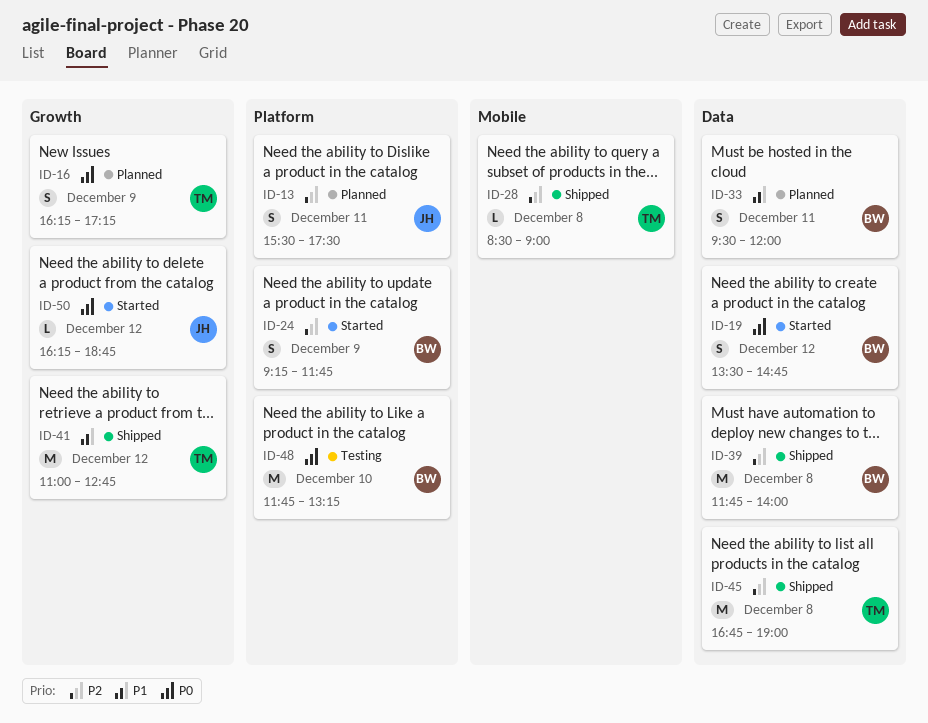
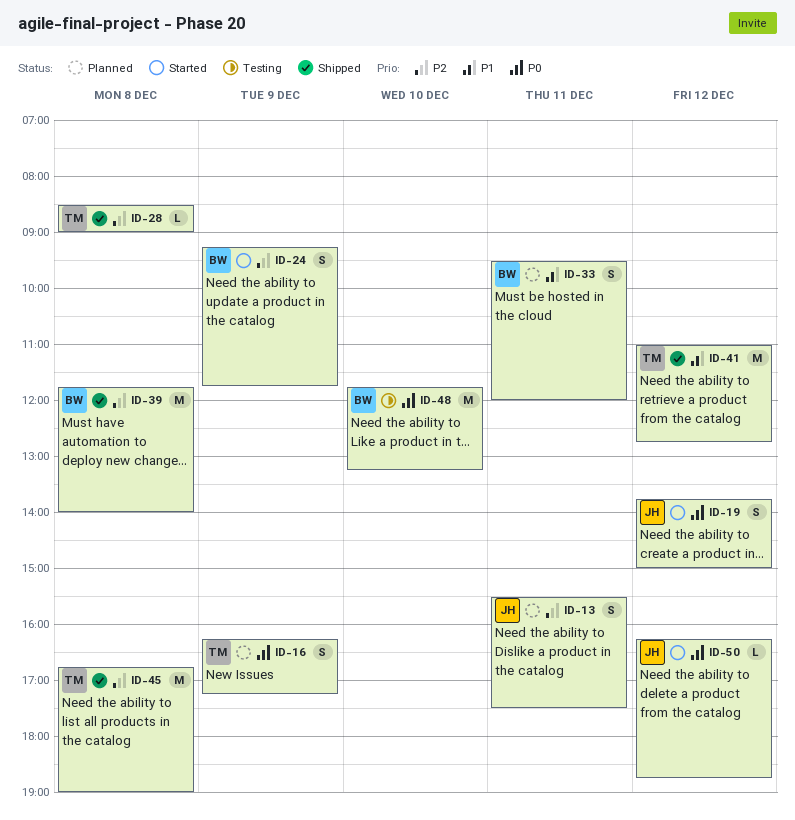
ID-19, owner: BW -> JH
ID-19, begins: 13:30 -> 13:45
ID-19, ends: 14:45 -> 15:00

